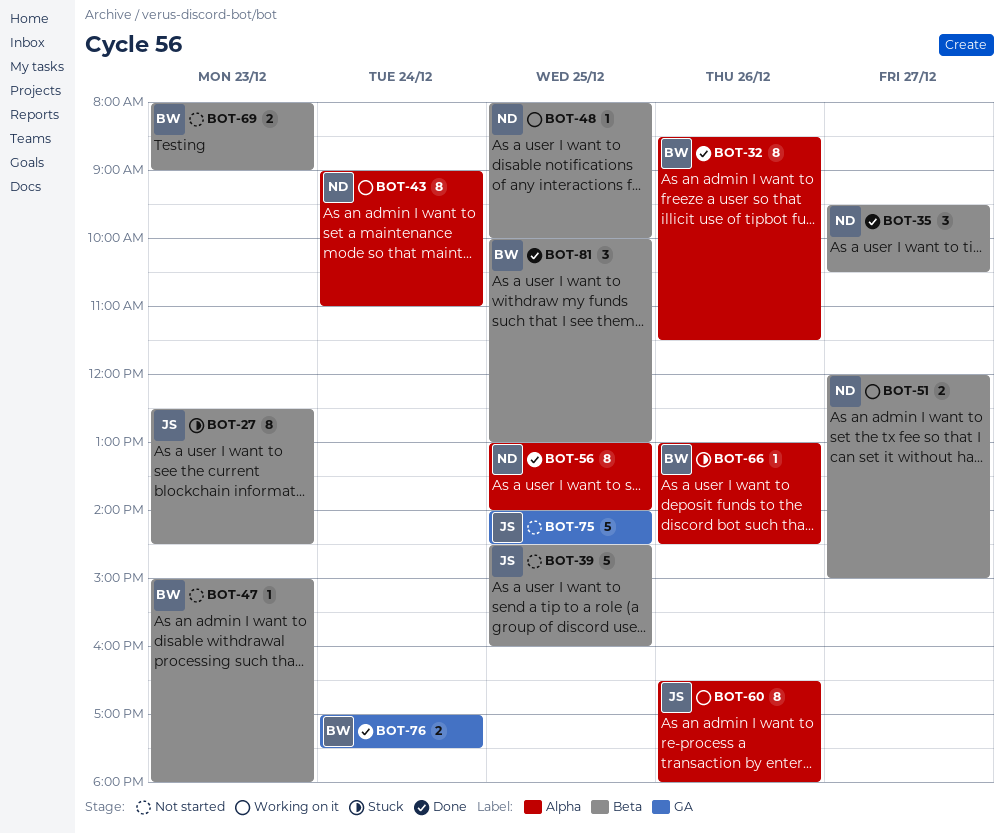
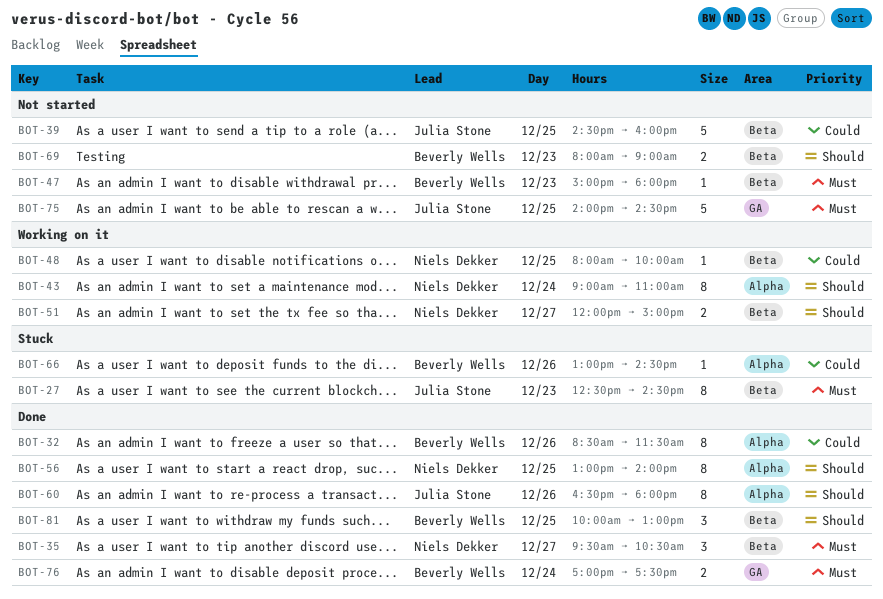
BOT-60, status: Working on it -> Done

